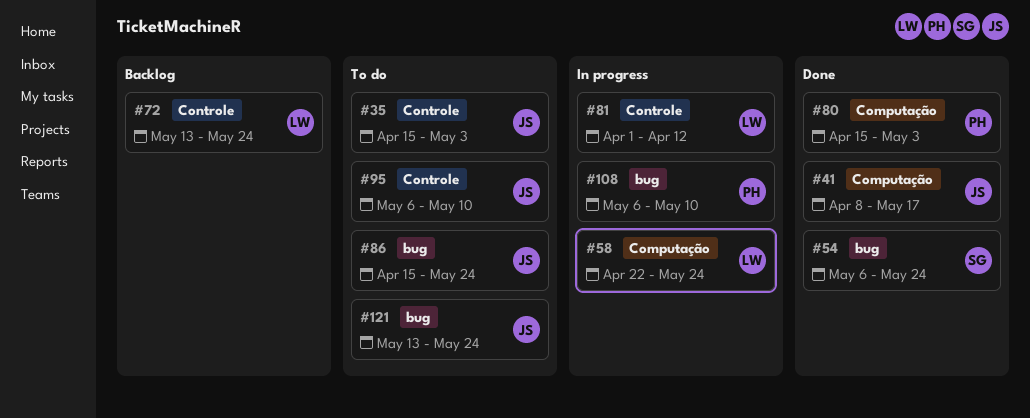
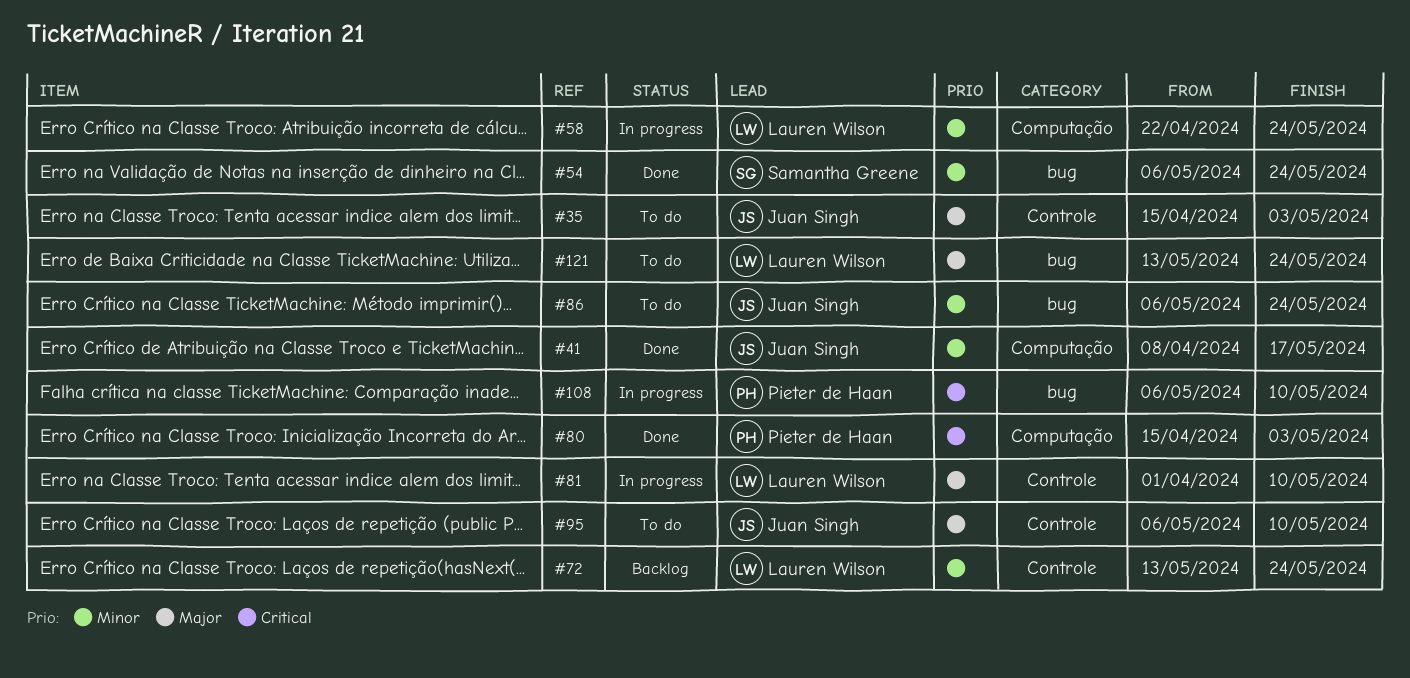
#81, due: Apr 12 -> May 10
#86, start: Apr 15 -> May 6
#121, owner: Juan Singh -> Lauren Wilson

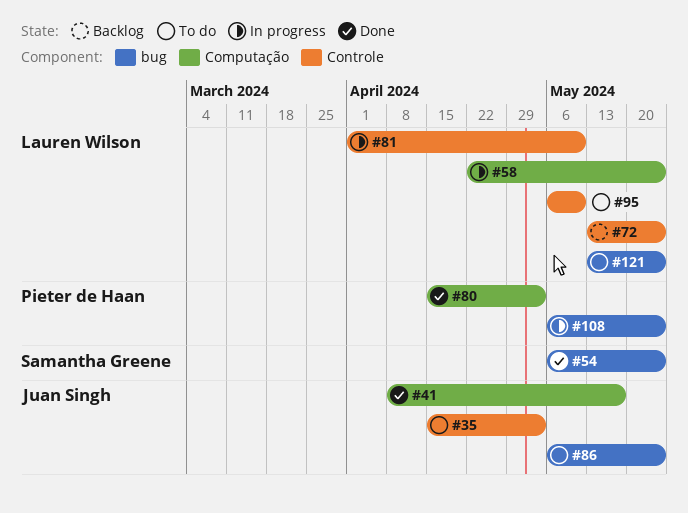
#95, owner: Juan Singh -> Lauren Wilson
#108, due: May 10 -> May 24

